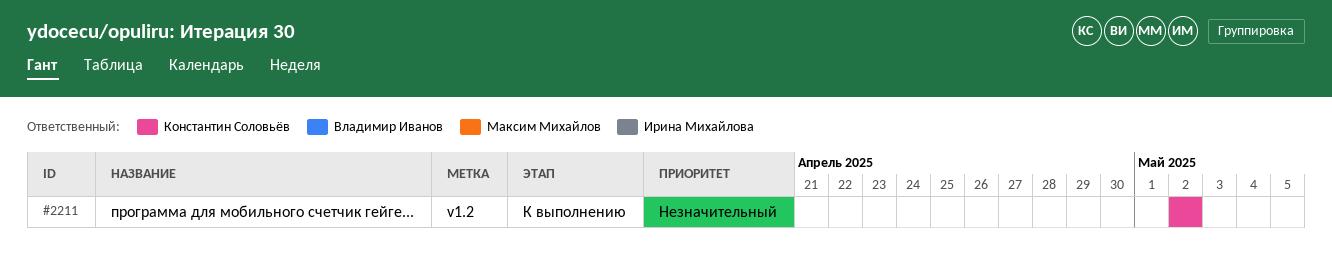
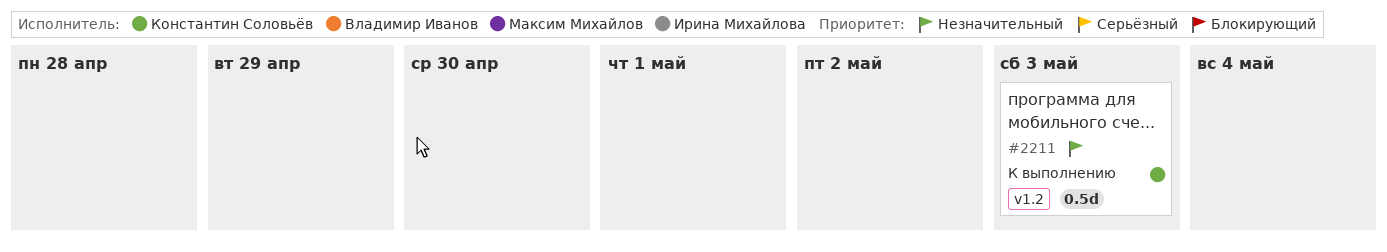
#2211, due: May 2 -> May 3

